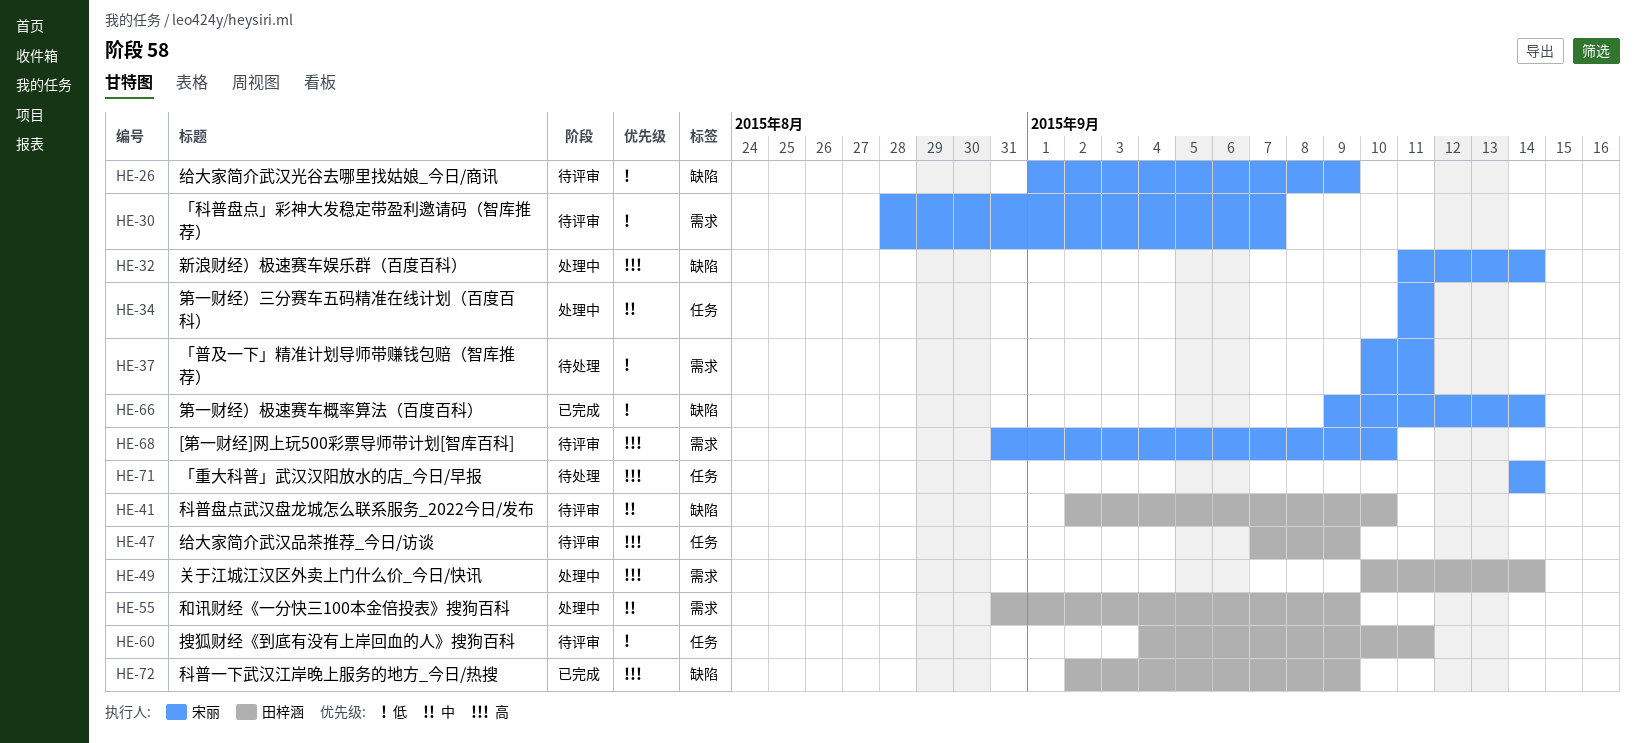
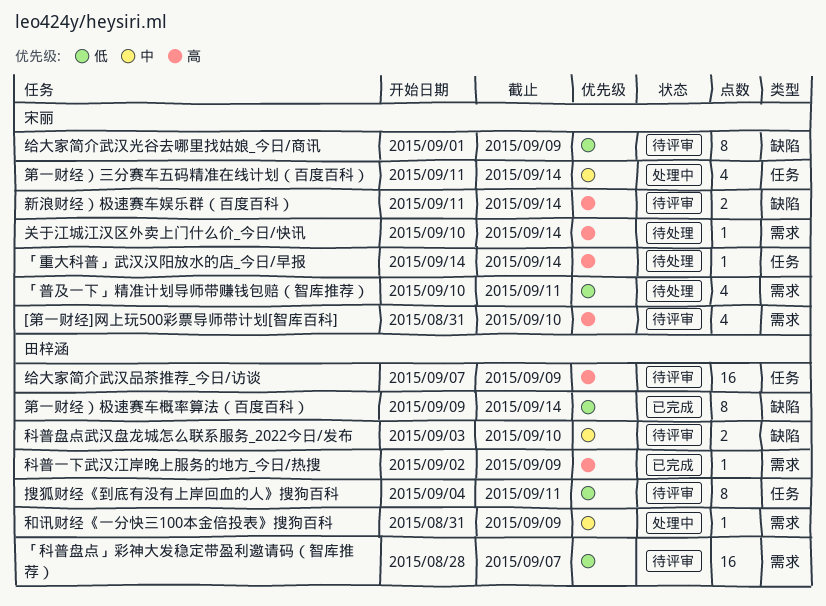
「科普盘点」彩神大发稳定带盈利邀请码（智库推荐）, owner: 宋丽 -> 田梓涵
关于江城江汉区外卖上门什么价_今日/快讯, status: 处理中 -> 待处理
关于江城江汉区外卖上门什么价_今日/快讯, owner: 田梓涵 -> 宋丽
新浪财经）极速赛车娱乐群（百度百科）, status: 处理中 -> 待评审
科普一下武汉江岸晚上服务的地方_今日/热搜, label: 缺陷 -> 需求
科普盘点武汉盘龙城怎么联系服务_2022今日/发布, start: Sep 2 -> Sep 3
第一财经）三分赛车五码精准在线计划（百度百科）, due: Sep 11 -> Sep 14
第一财经）极速赛车概率算法（百度百科）, owner: 宋丽 -> 田梓涵

